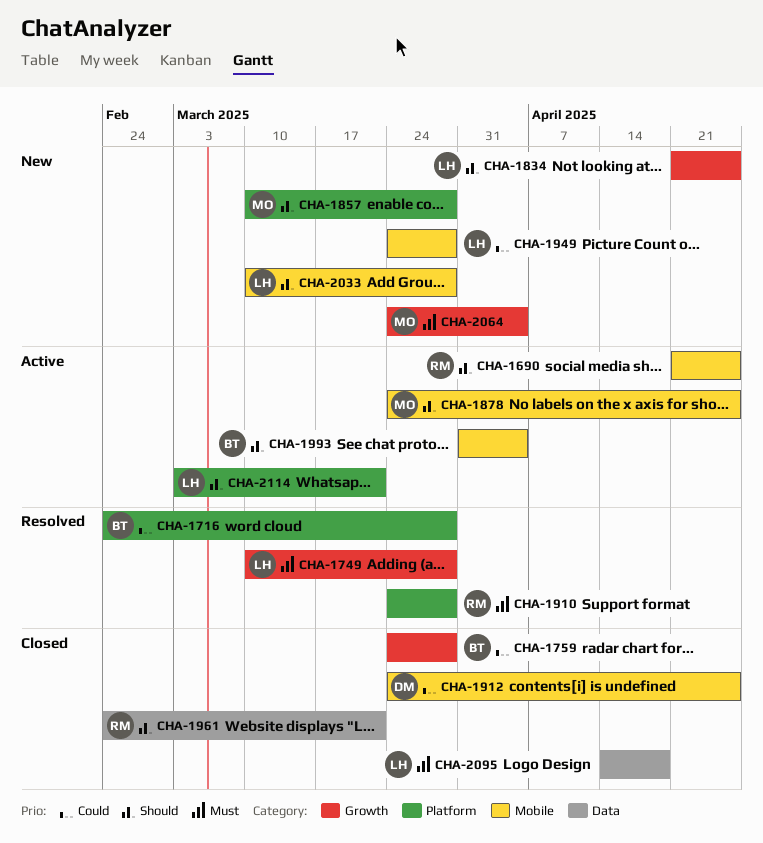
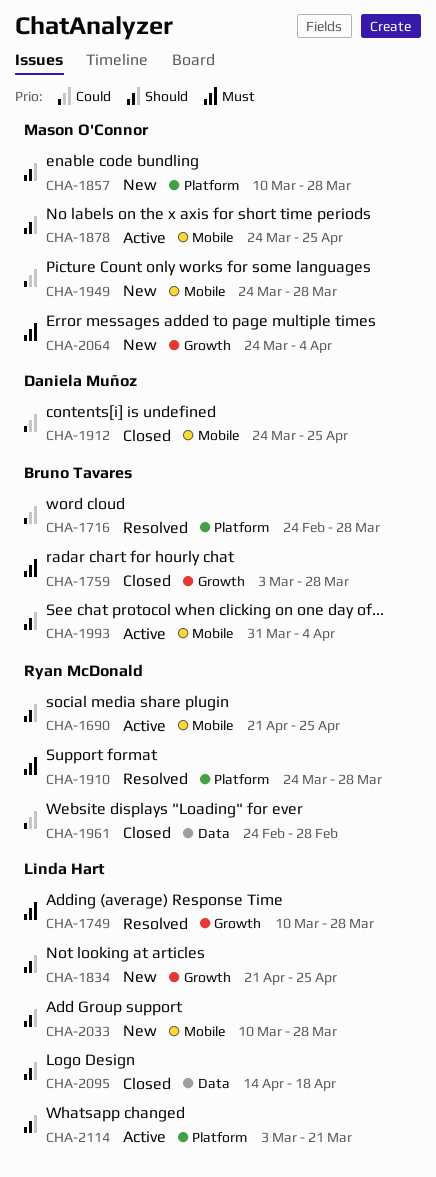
CHA-1759, priority: Could -> Must
CHA-1759, start: Mar 24 -> Mar 3
CHA-1949, owner: Linda Hart -> Mason O'Connor
CHA-1961, priority: Should -> Could
CHA-1961, due: Mar 21 -> Feb 28
CHA-2095, priority: Must -> Should

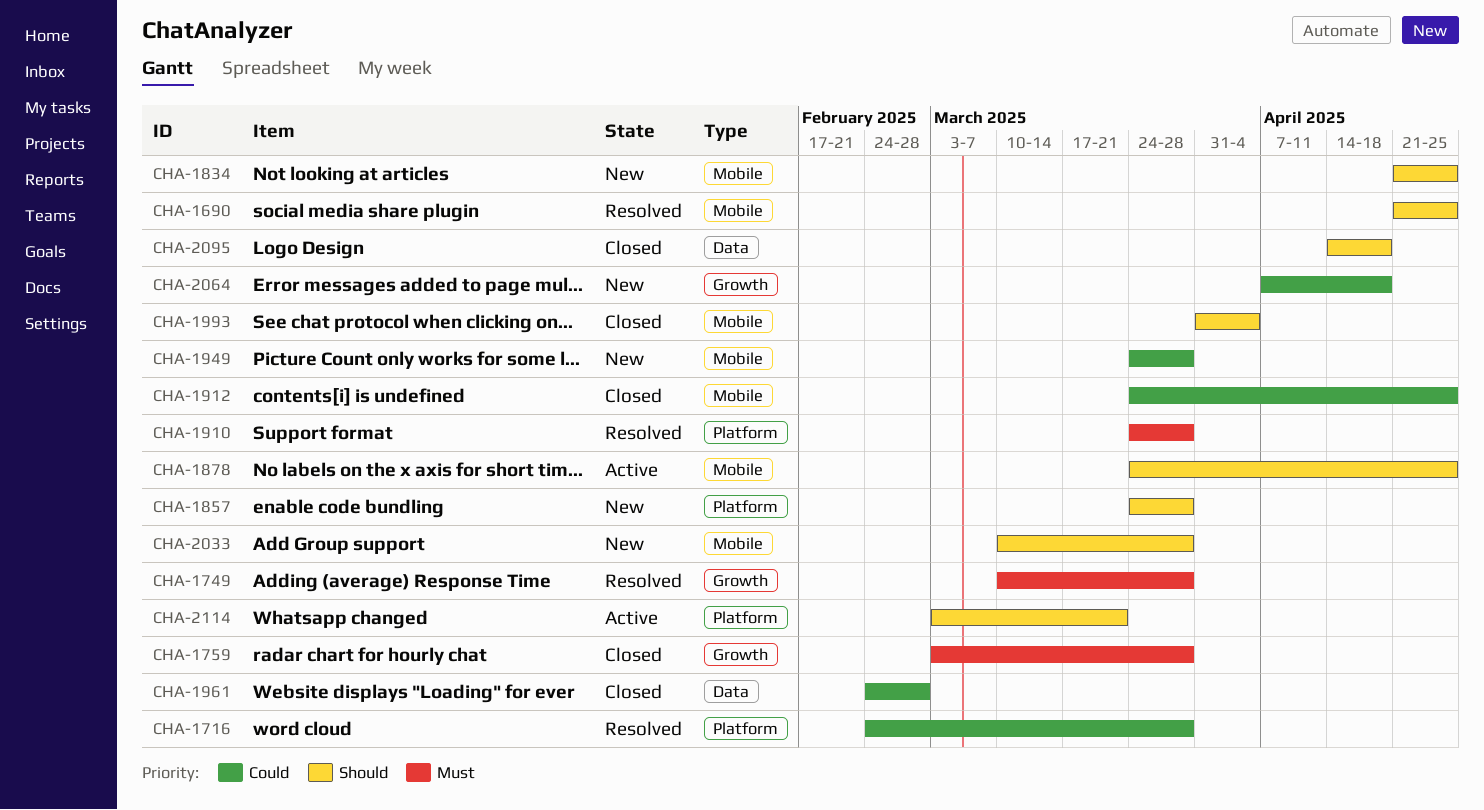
CHA-1690, status: Active -> Resolved
CHA-1834, label: Growth -> Mobile
CHA-1857, start: Mar 10 -> Mar 24
CHA-1993, status: Active -> Closed
CHA-2064, priority: Must -> Could
CHA-2064, start: Mar 24 -> Apr 7
CHA-2064, due: Apr 4 -> Apr 18

